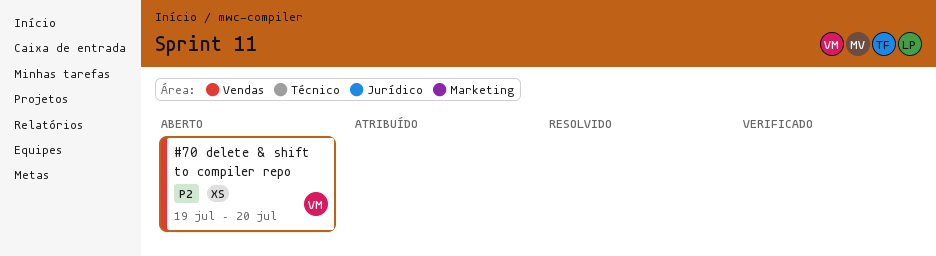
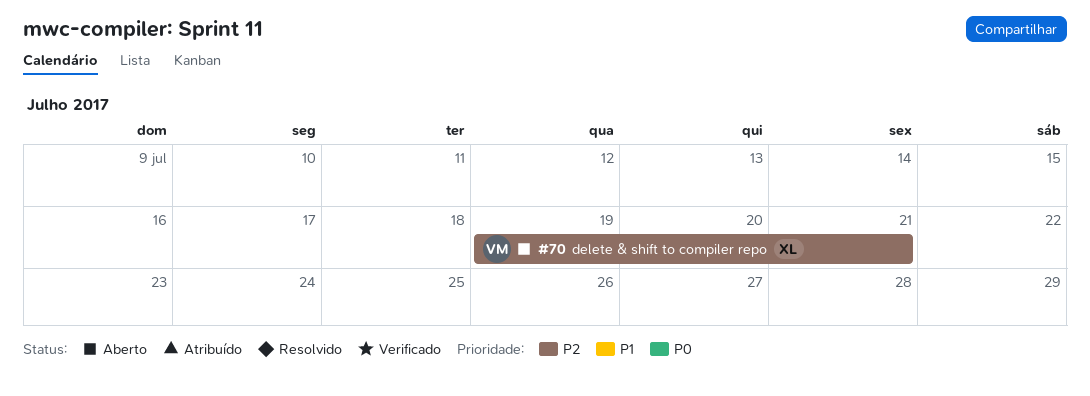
#70, estimate: XS -> XL
#70, due: Jul 20 -> Jul 21

